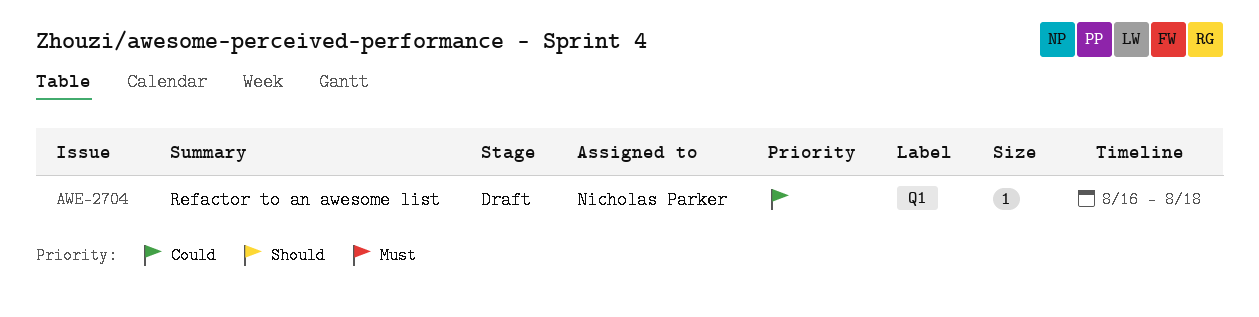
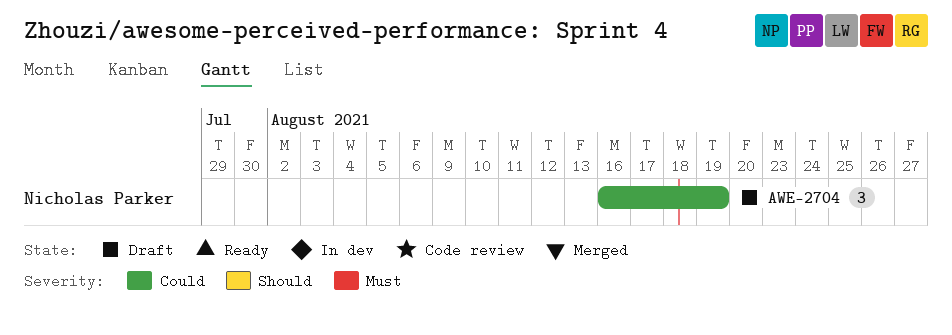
AWE-2704, estimate: 1 -> 3
AWE-2704, due: Aug 18 -> Aug 19

